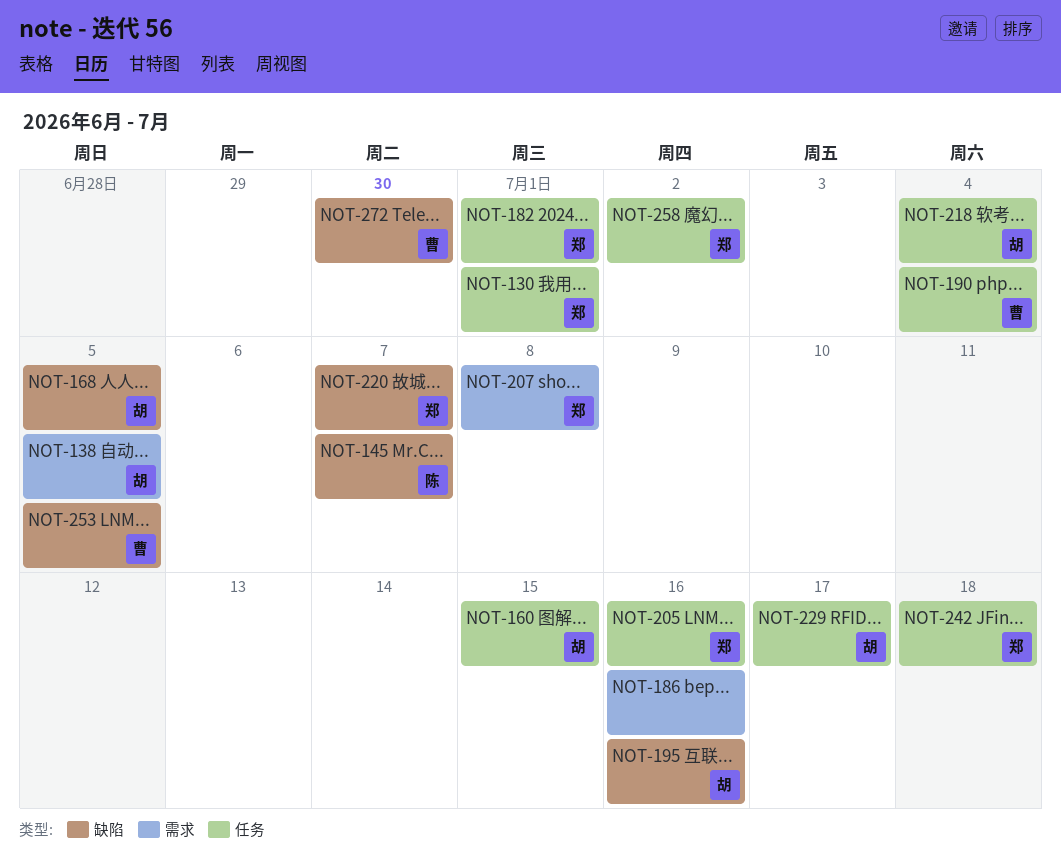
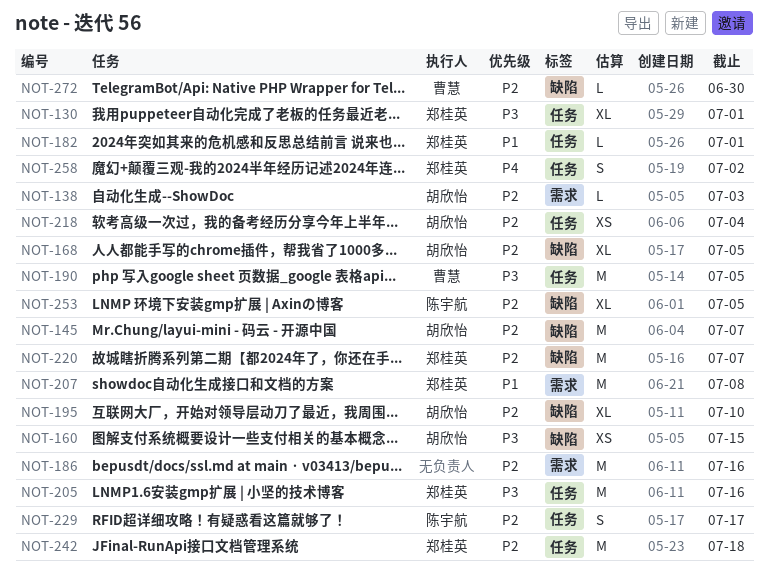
NOT-138, due: Jul 5 -> Jul 3
NOT-145, owner: 陈宇航 -> 胡欣怡
NOT-160, label: 任务 -> 缺陷
NOT-190, due: Jul 4 -> Jul 5
NOT-195, due: Jul 16 -> Jul 10
NOT-229, owner: 胡欣怡 -> 陈宇航
NOT-253, owner: 曹慧 -> 陈宇航

